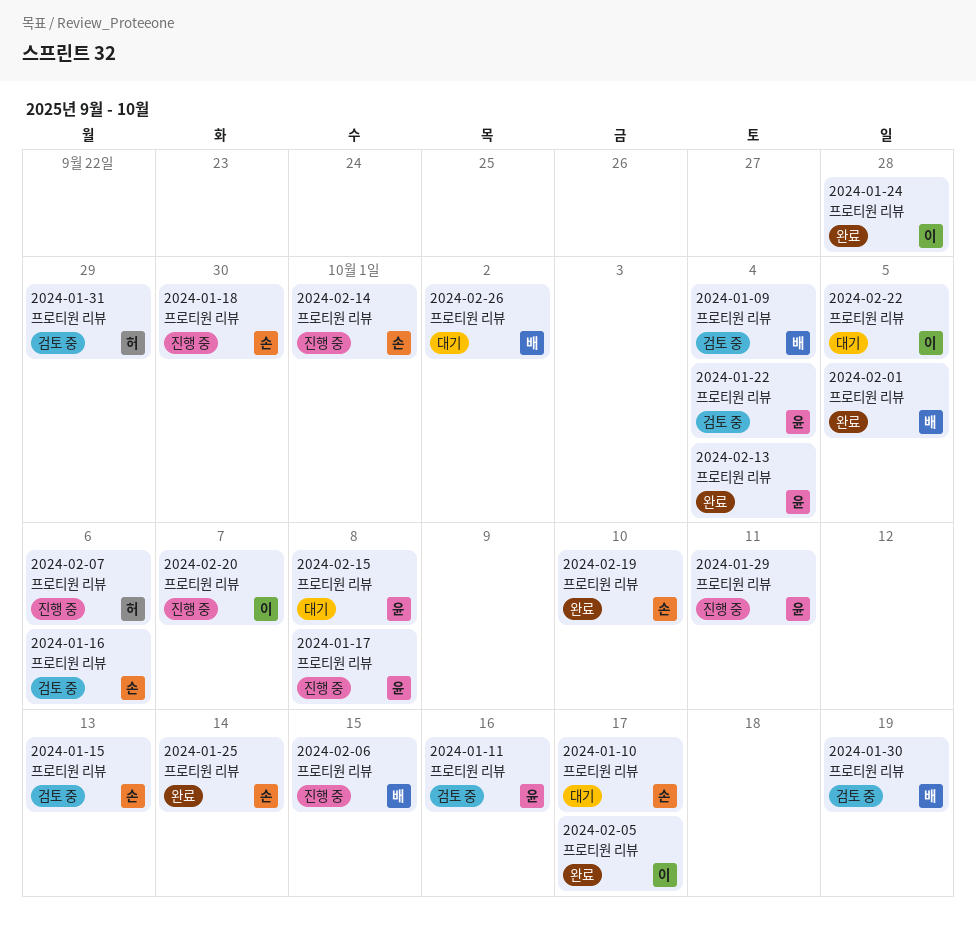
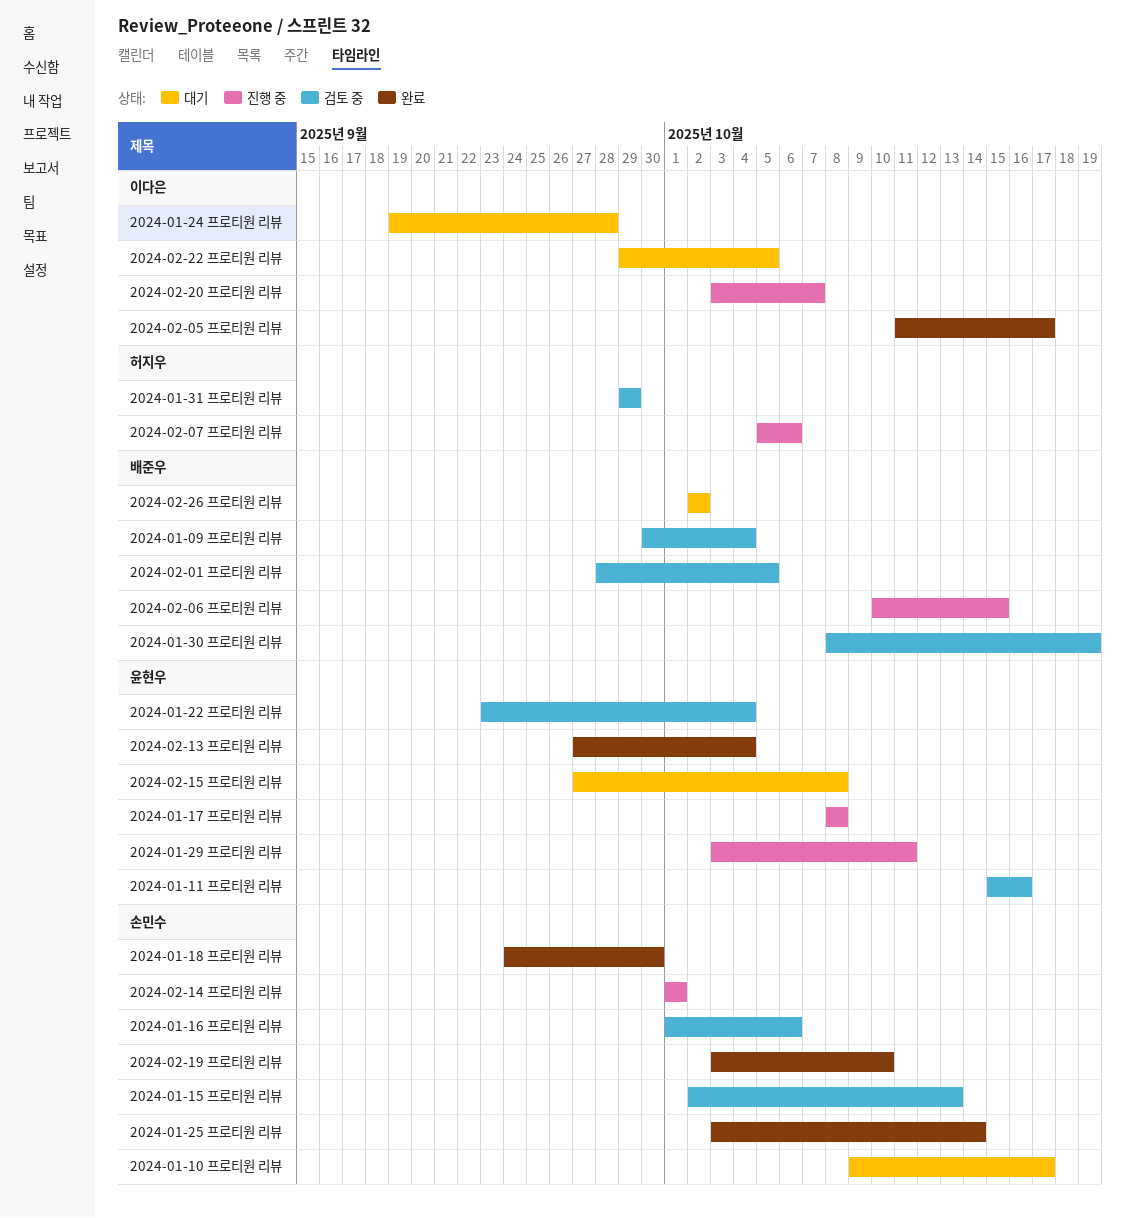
2024-01-18 프로티원 리뷰, status: 진행 중 -> 완료
2024-01-24 프로티원 리뷰, status: 완료 -> 대기
2024-02-01 프로티원 리뷰, status: 완료 -> 검토 중

